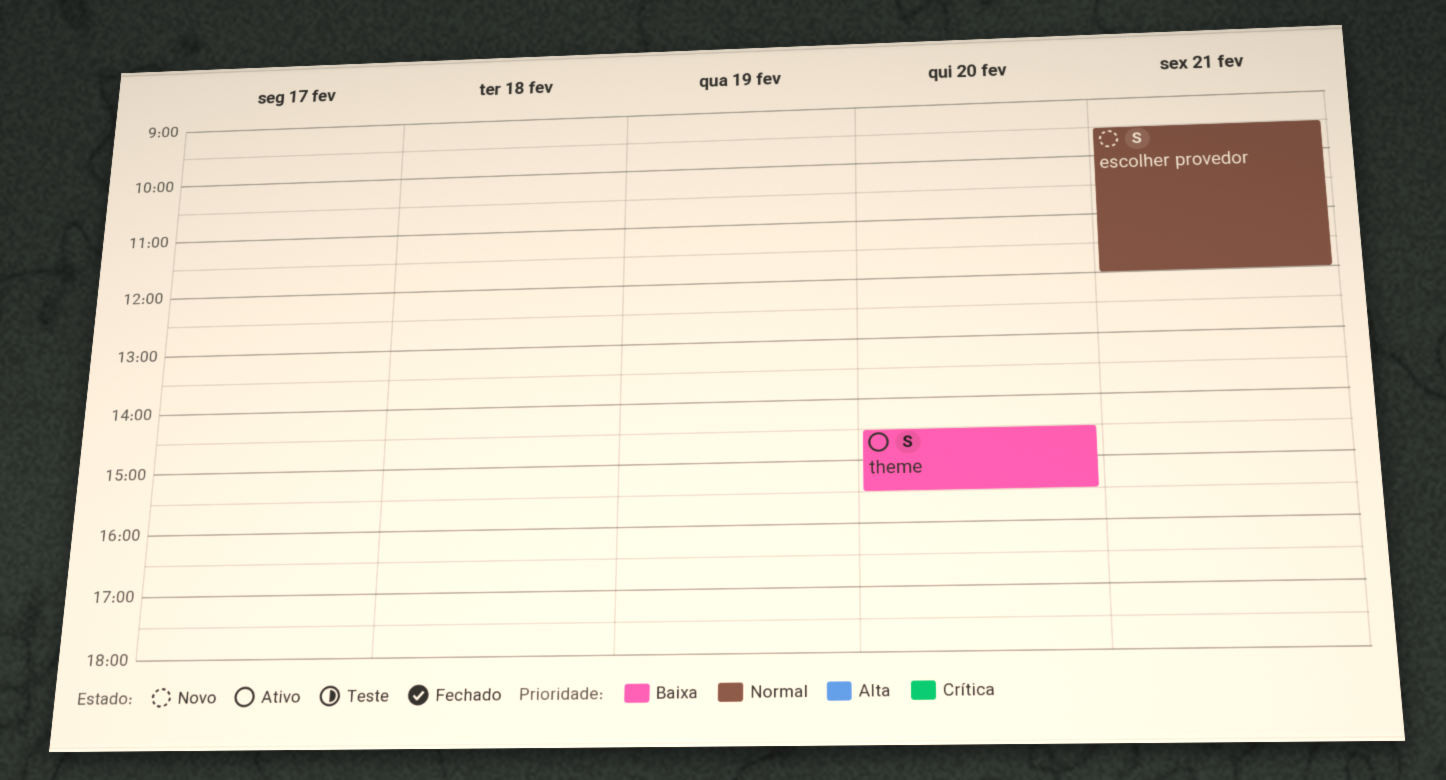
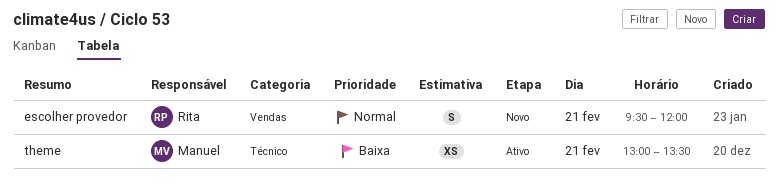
theme, estimate: S -> XS
theme, day: Feb 20 -> Feb 21
theme, begins: 14:30 -> 13:00
theme, ends: 15:30 -> 13:30

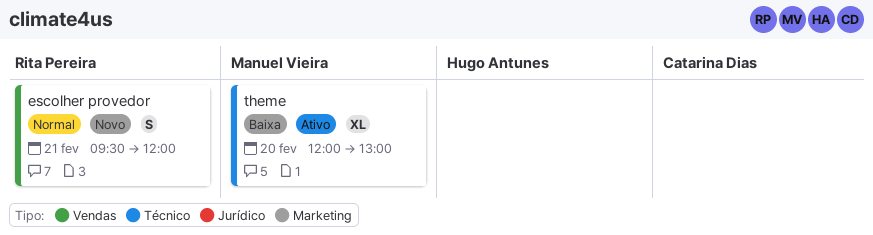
theme, estimate: XS -> XL
theme, day: Feb 21 -> Feb 20
theme, begins: 13:00 -> 12:00
theme, ends: 13:30 -> 13:00

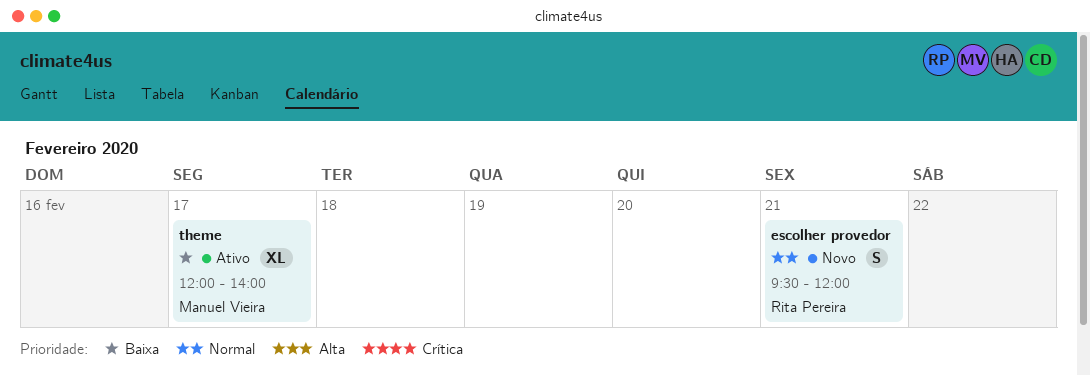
theme, day: Feb 20 -> Feb 17
theme, ends: 13:00 -> 14:00

